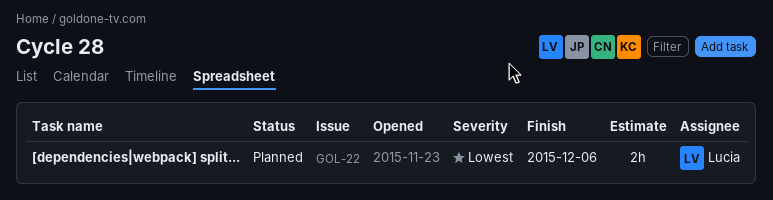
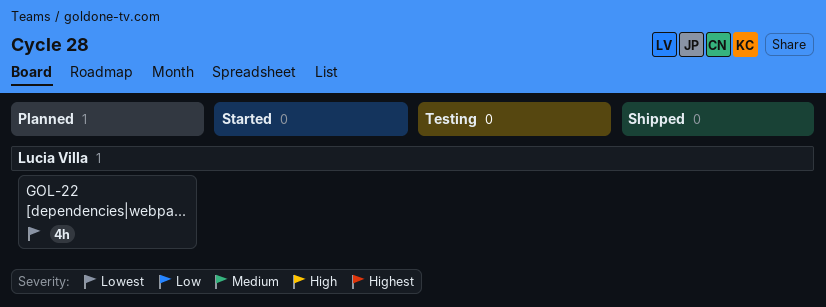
GOL-22, estimate: 2h -> 4h

